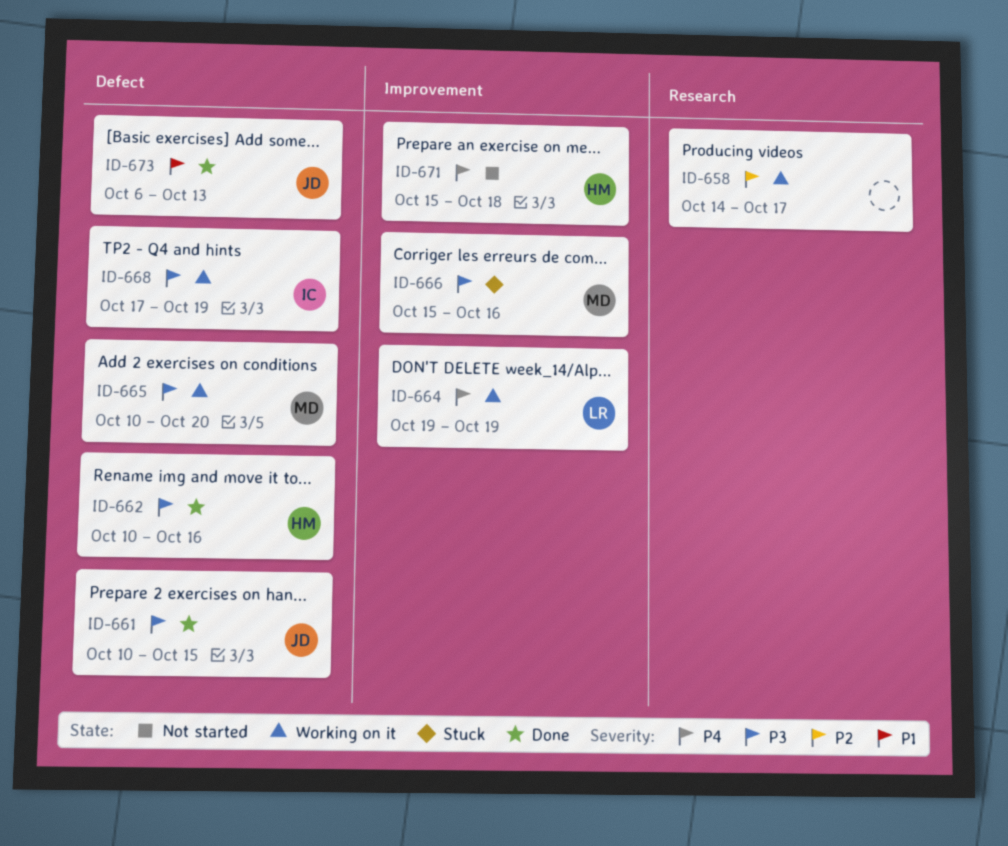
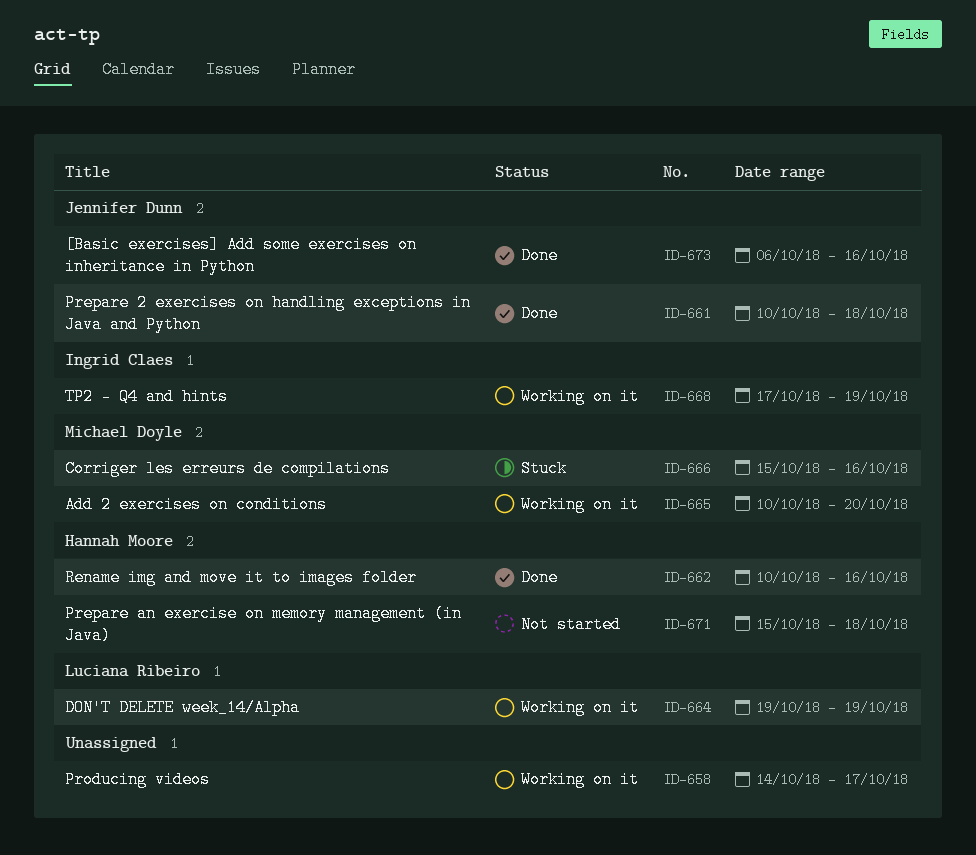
ID-661, due: Oct 15 -> Oct 18
ID-673, due: Oct 13 -> Oct 16

